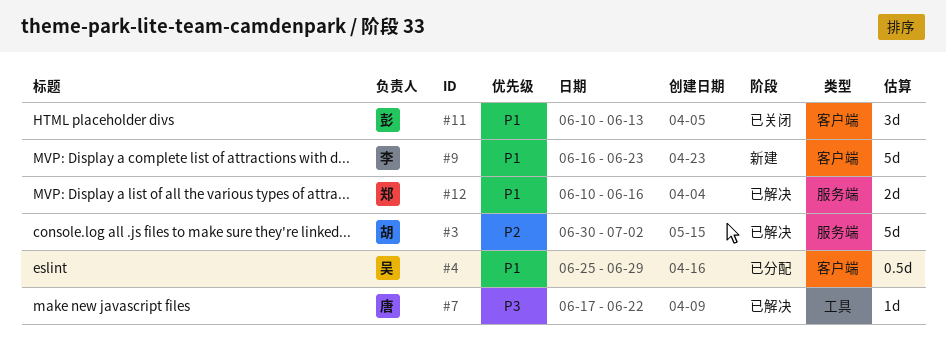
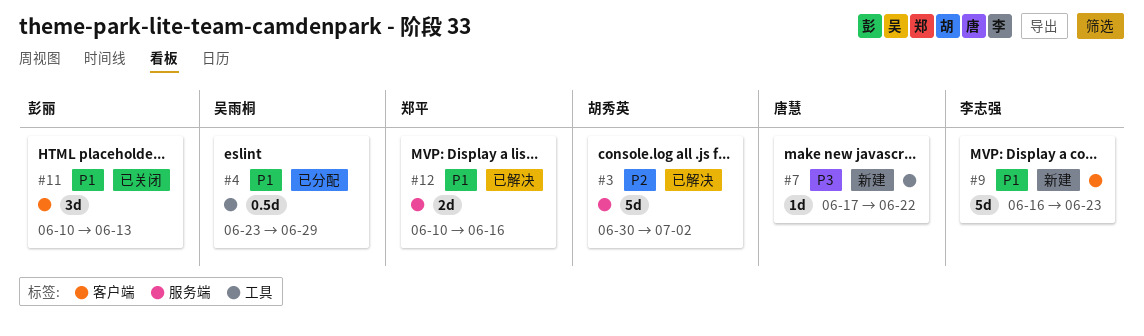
#4, label: 客户端 -> 工具
#4, start: Jun 25 -> Jun 23
#7, status: 已解决 -> 新建

